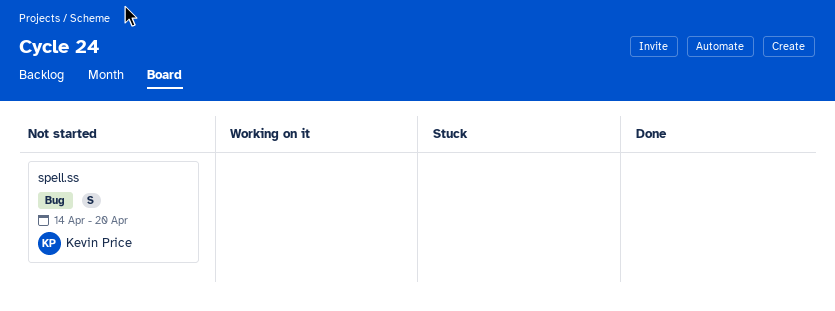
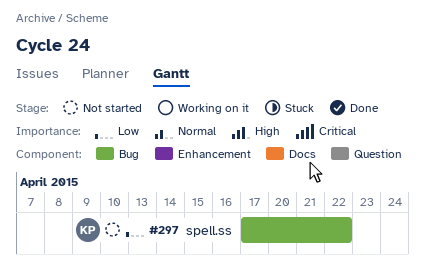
spell.ss, start: Apr 14 -> Apr 17
spell.ss, due: Apr 20 -> Apr 22

